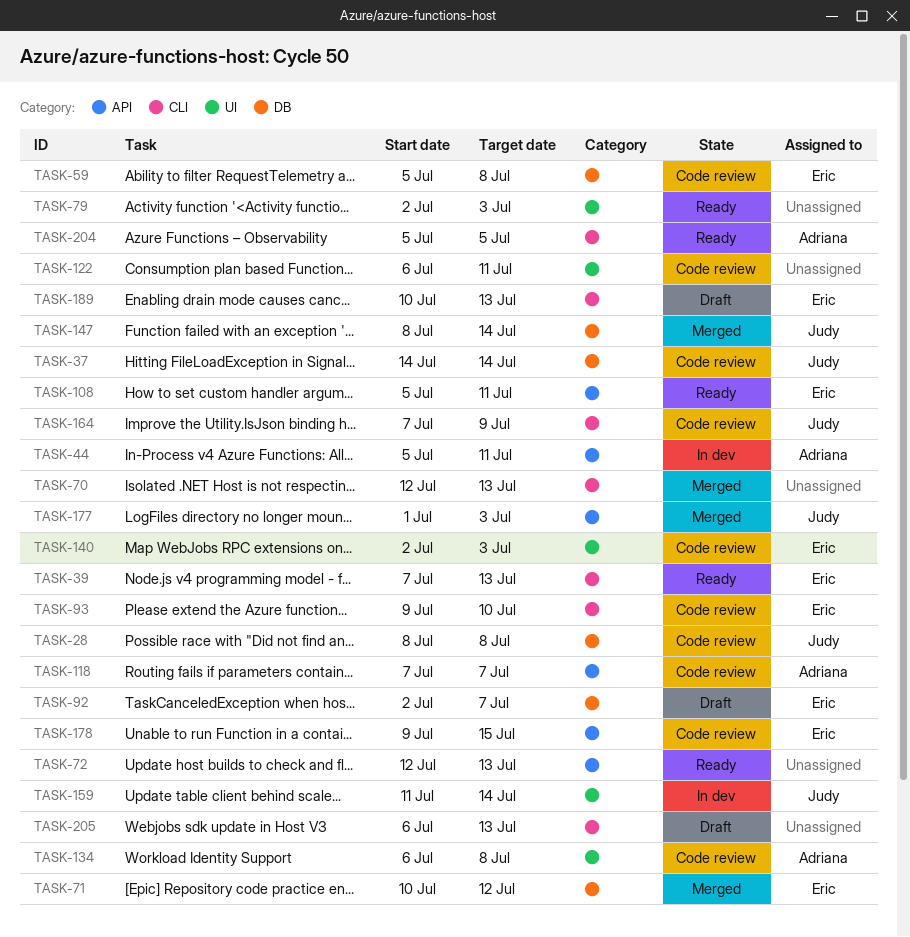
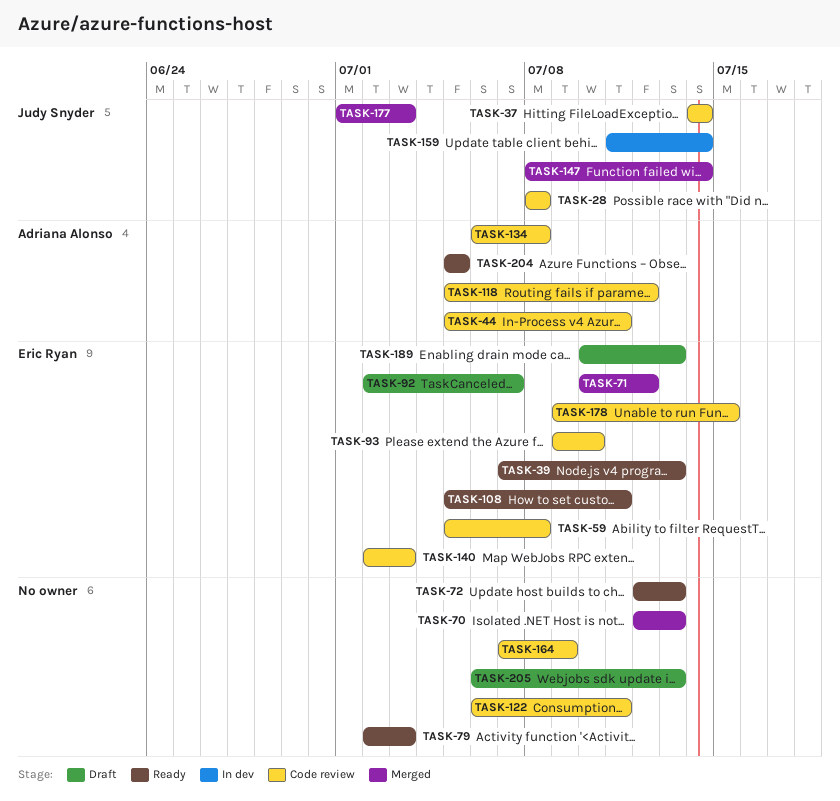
TASK-44, status: In dev -> Code review
TASK-118, start: Jul 7 -> Jul 5
TASK-118, due: Jul 7 -> Jul 12
TASK-164, owner: Judy Snyder -> none

